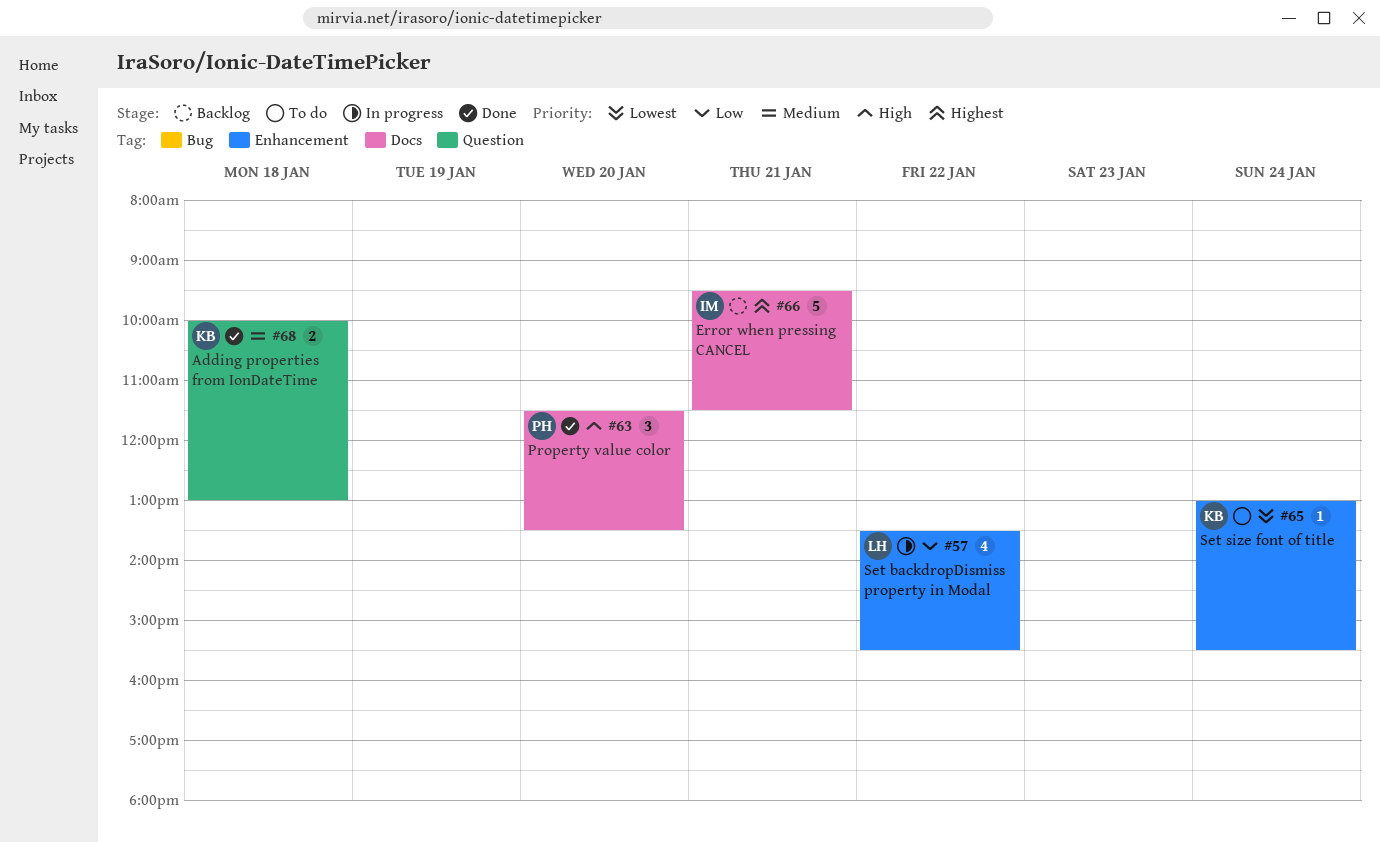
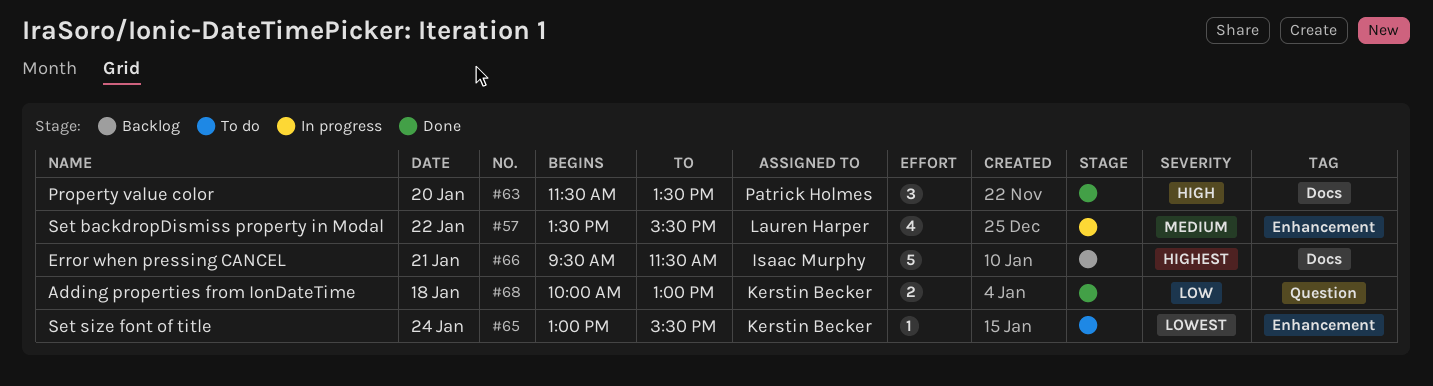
#57, priority: Low -> Medium
#68, priority: Medium -> Low

